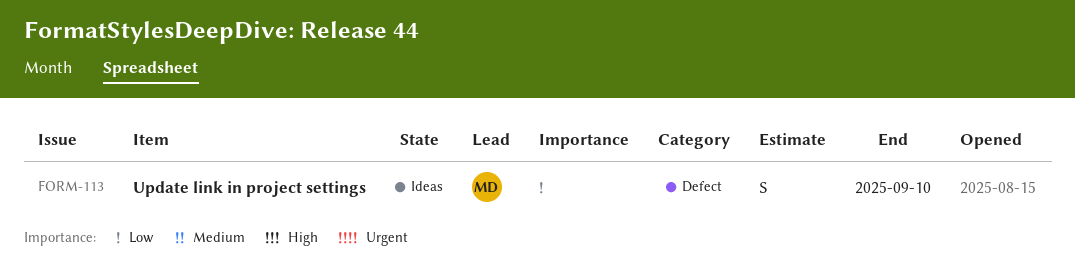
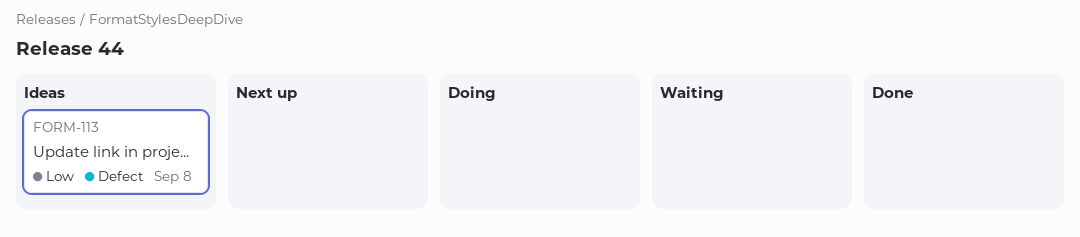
FORM-113, due: Sep 10 -> Sep 8

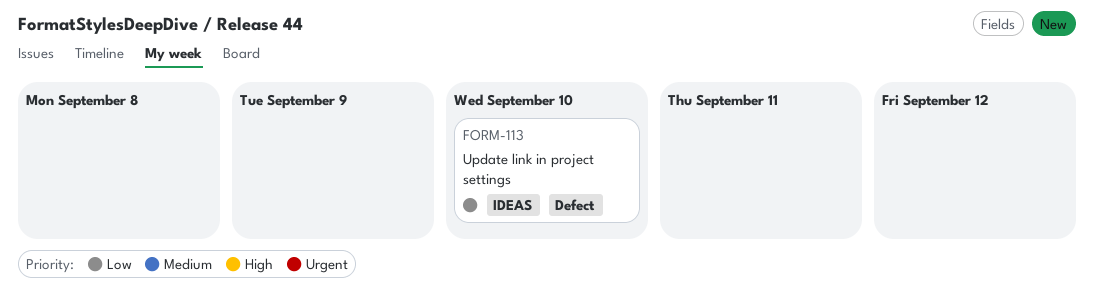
FORM-113, due: Sep 8 -> Sep 10

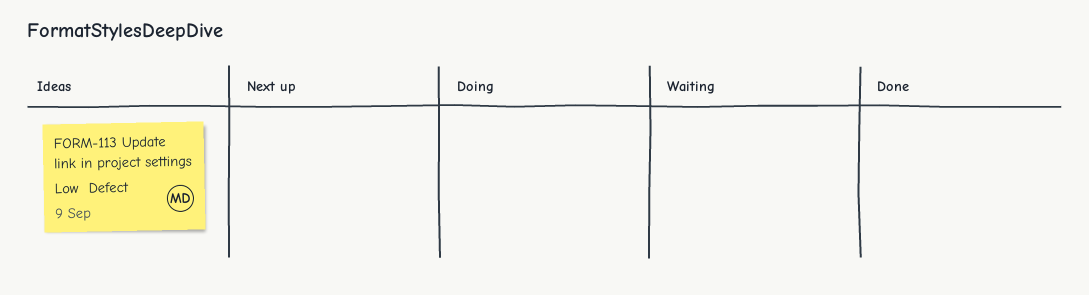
FORM-113, due: Sep 10 -> Sep 9

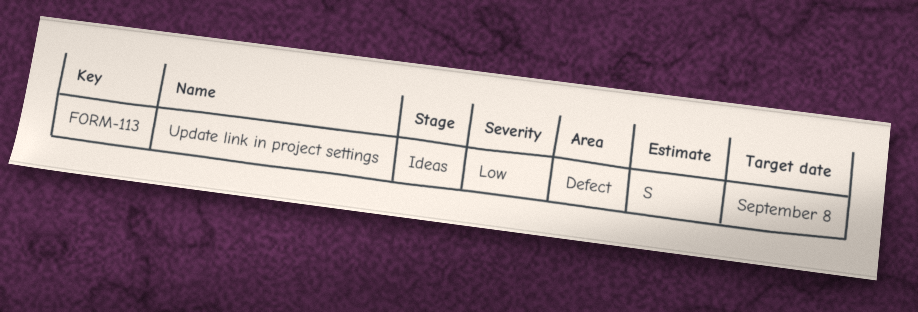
FORM-113, due: Sep 9 -> Sep 8

